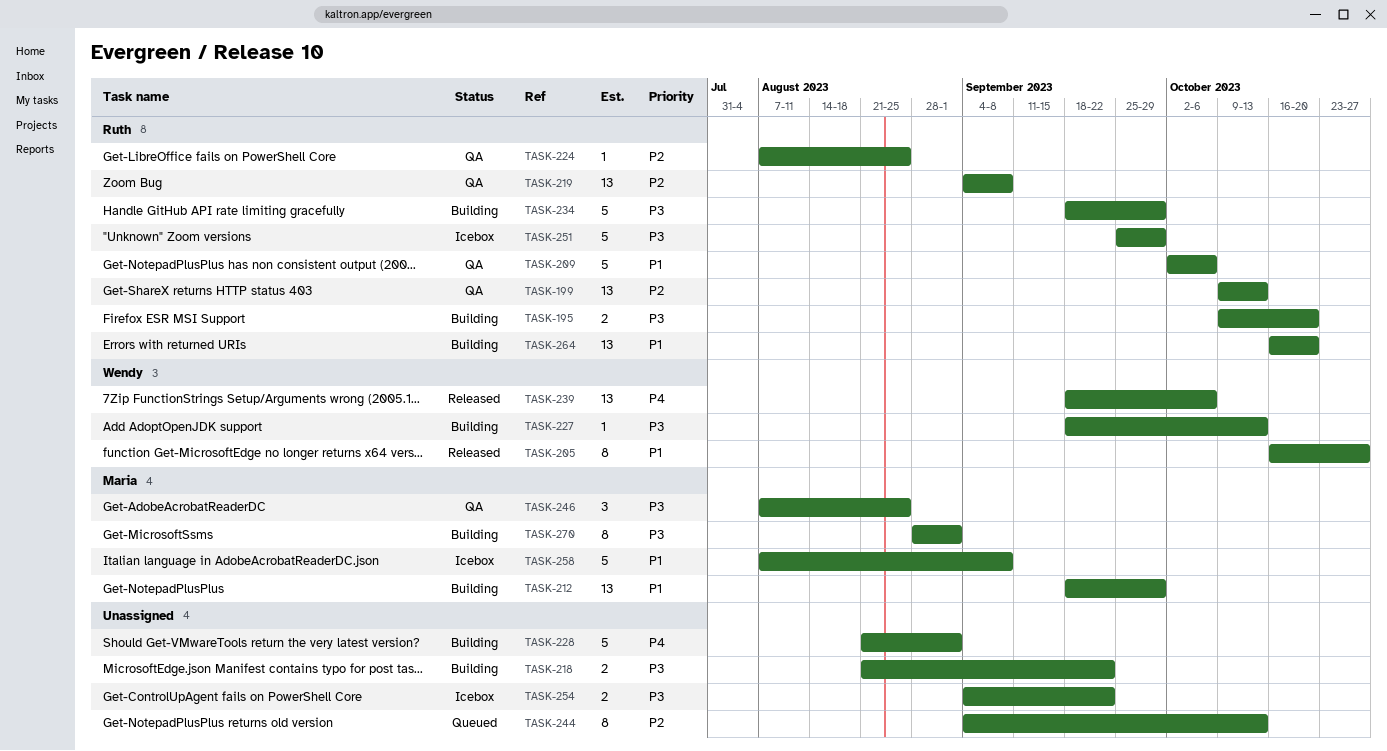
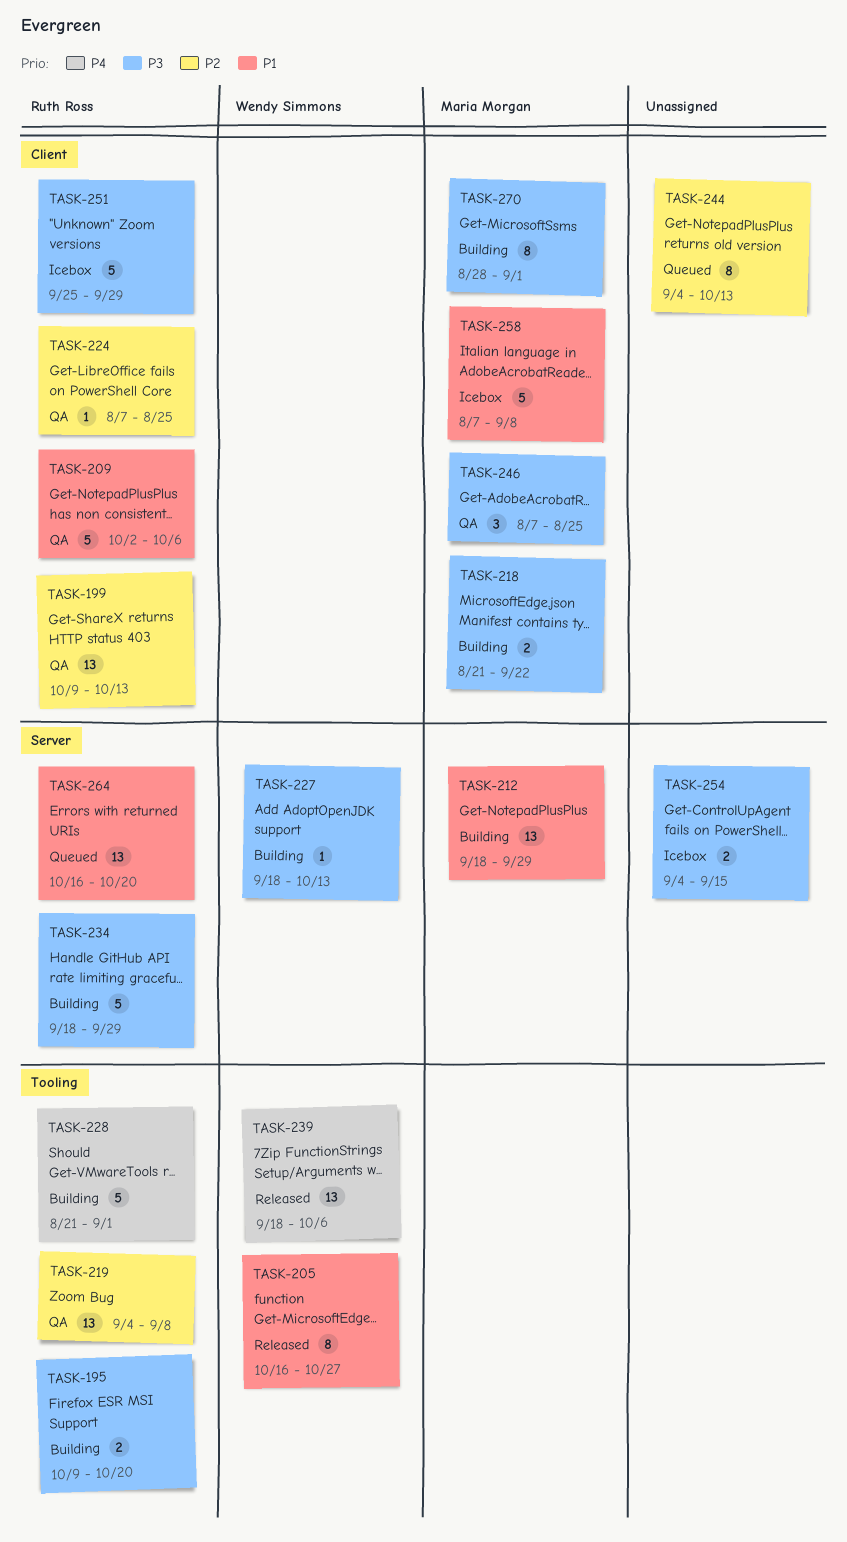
TASK-218, owner: none -> Maria Morgan
TASK-228, owner: none -> Ruth Ross
TASK-254, due: Sep 22 -> Sep 15
TASK-264, status: Building -> Queued

